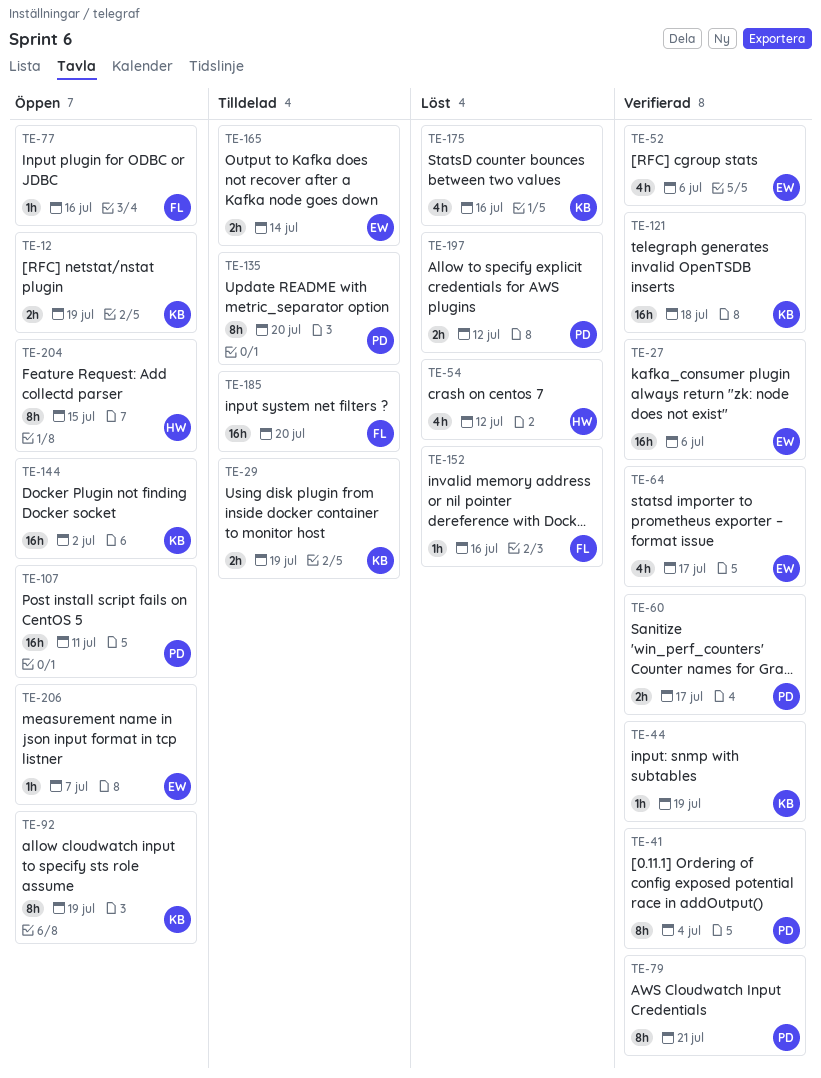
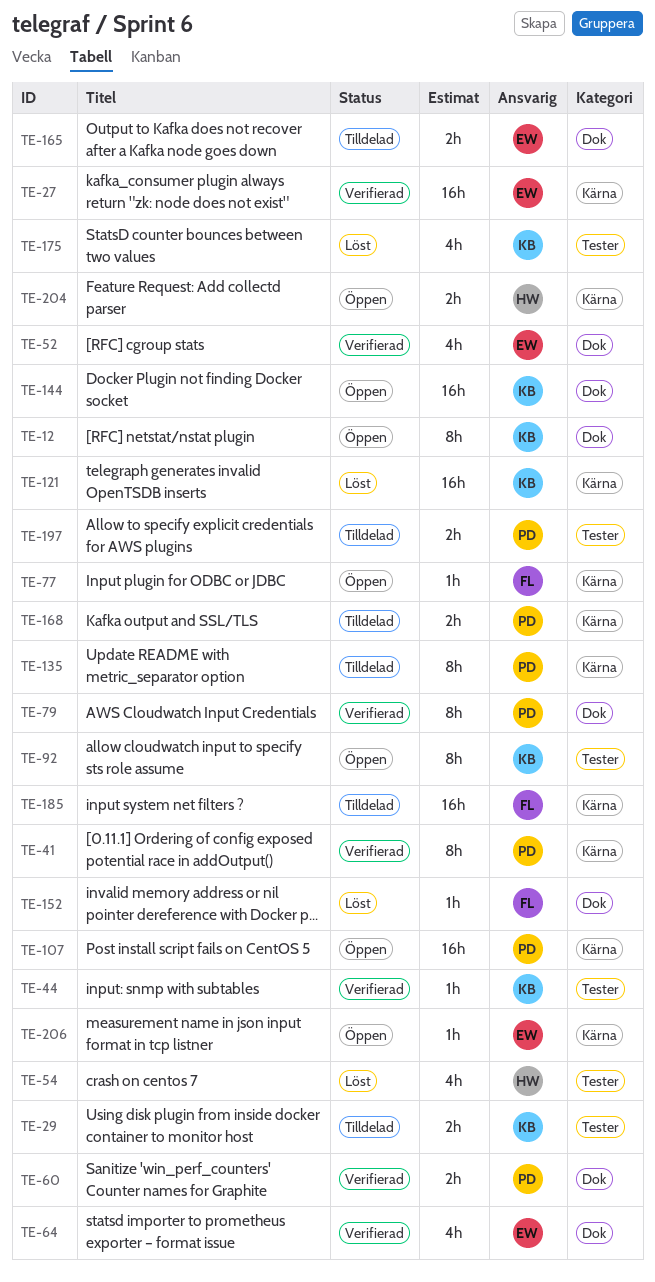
TE-12, estimate: 2h -> 8h
TE-121, status: Verifierad -> Löst
TE-168: none -> present
TE-197, status: Löst -> Tilldelad
TE-204, estimate: 8h -> 2h

